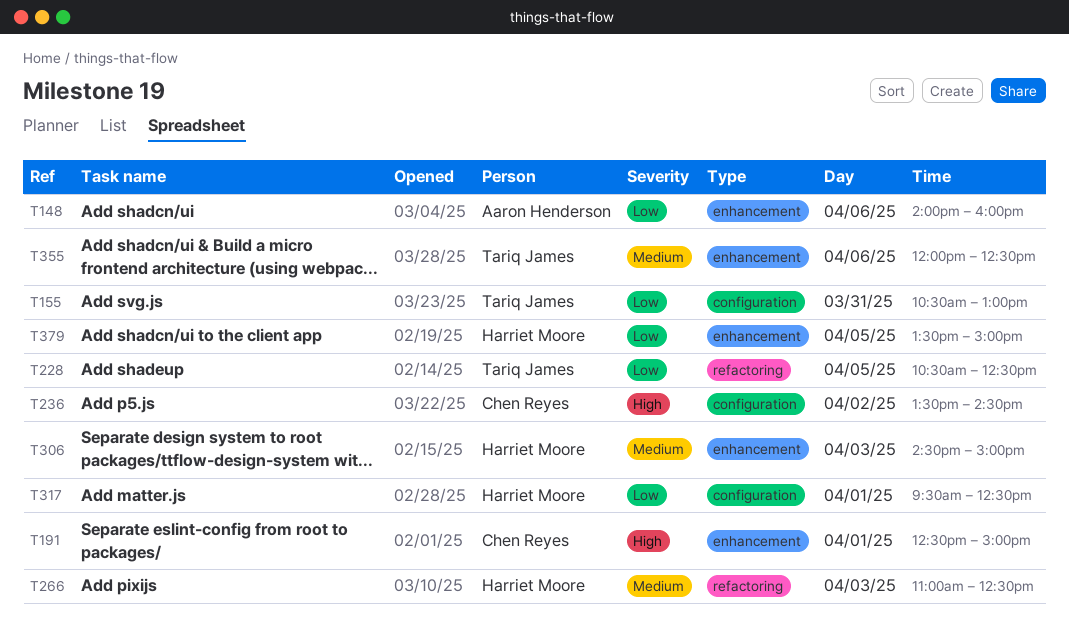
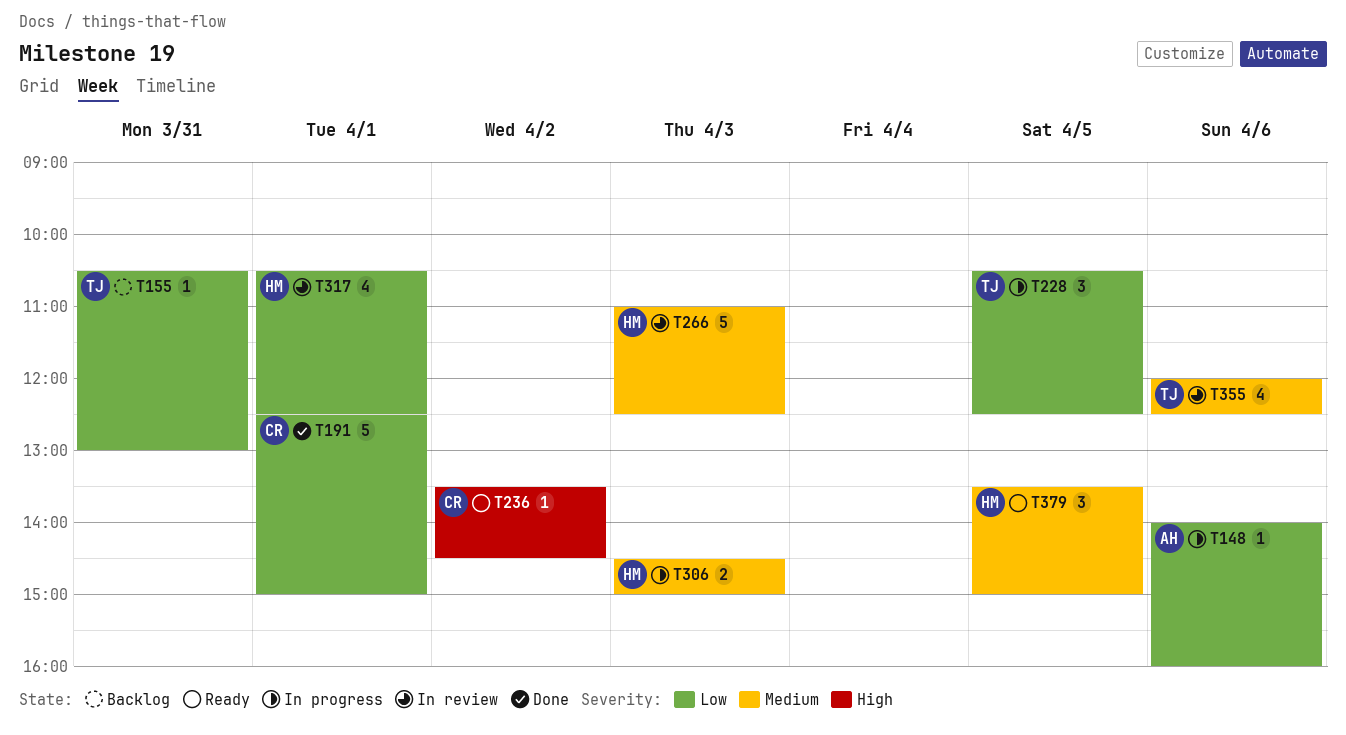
T191, priority: High -> Low
T317, begins: 09:30 -> 10:30
T379, priority: Low -> Medium

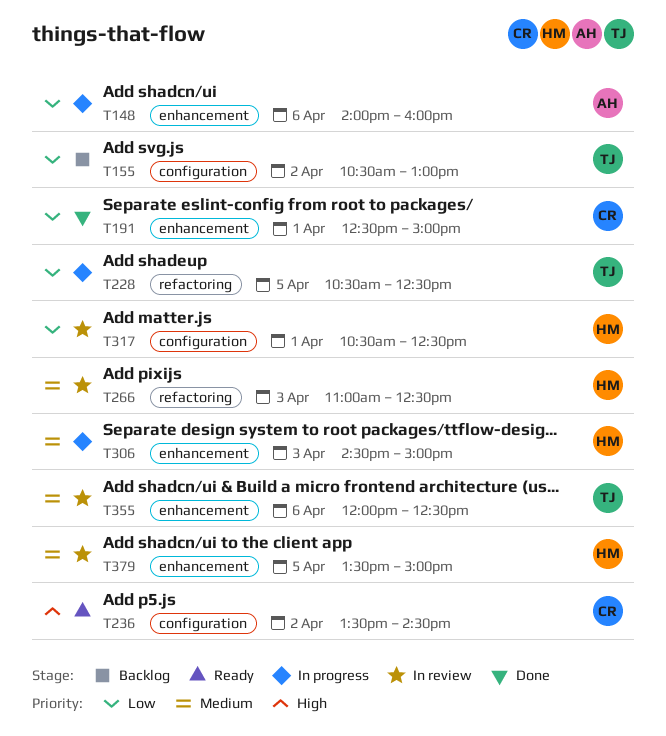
T155, day: Mar 31 -> Apr 2
T379, status: Ready -> In review

